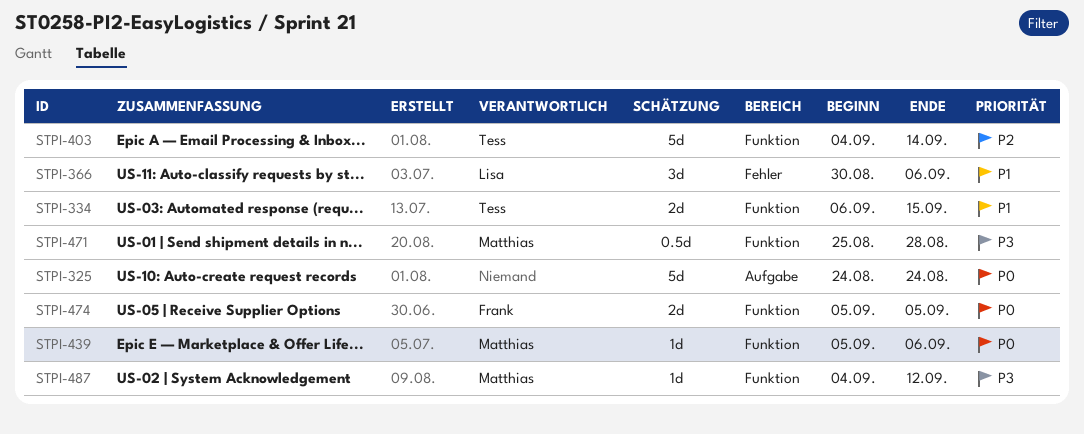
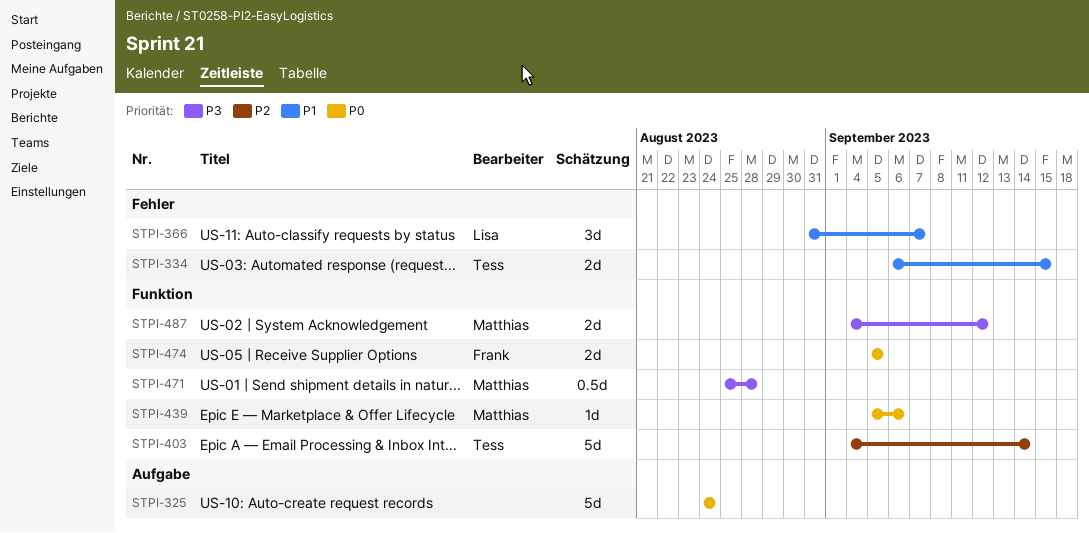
STPI-334, label: Funktion -> Fehler
STPI-366, start: Aug 30 -> Aug 31
STPI-366, due: Sep 6 -> Sep 7
STPI-487, estimate: 1d -> 2d

